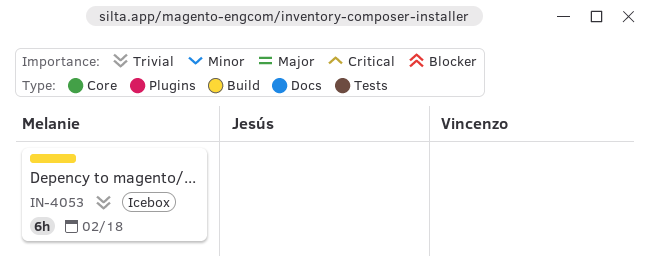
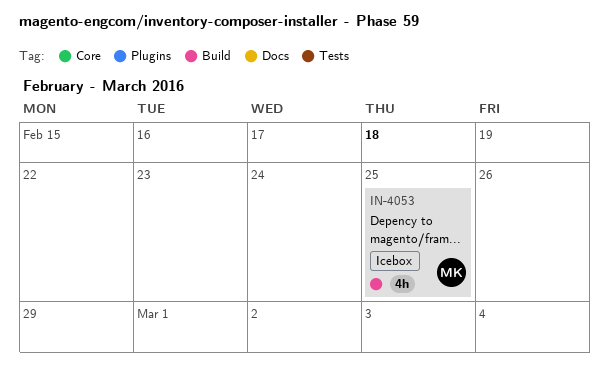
IN-4053, estimate: 6h -> 4h
IN-4053, due: Feb 18 -> Feb 25

